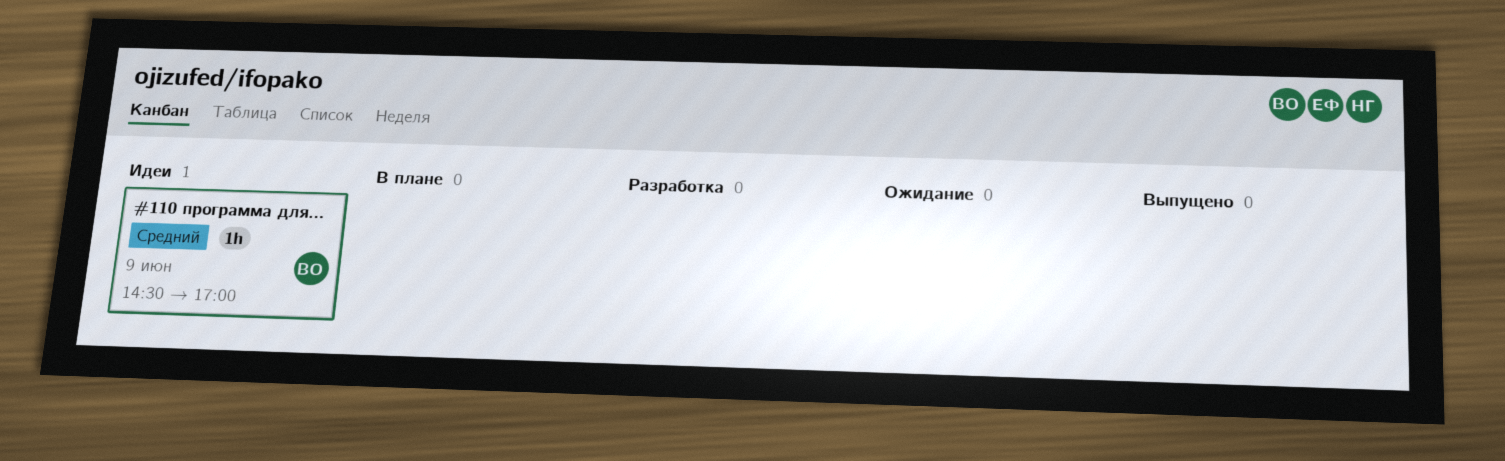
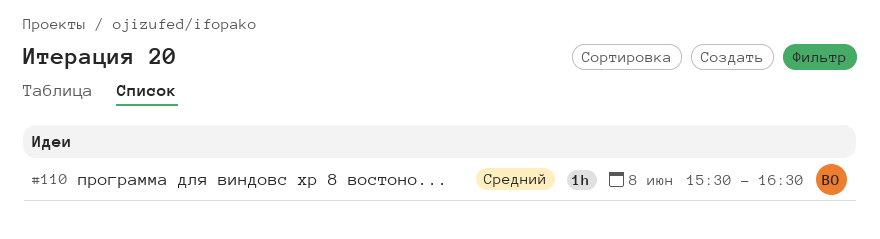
#110, day: Jun 9 -> Jun 8
#110, begins: 14:30 -> 15:30
#110, ends: 17:00 -> 16:30

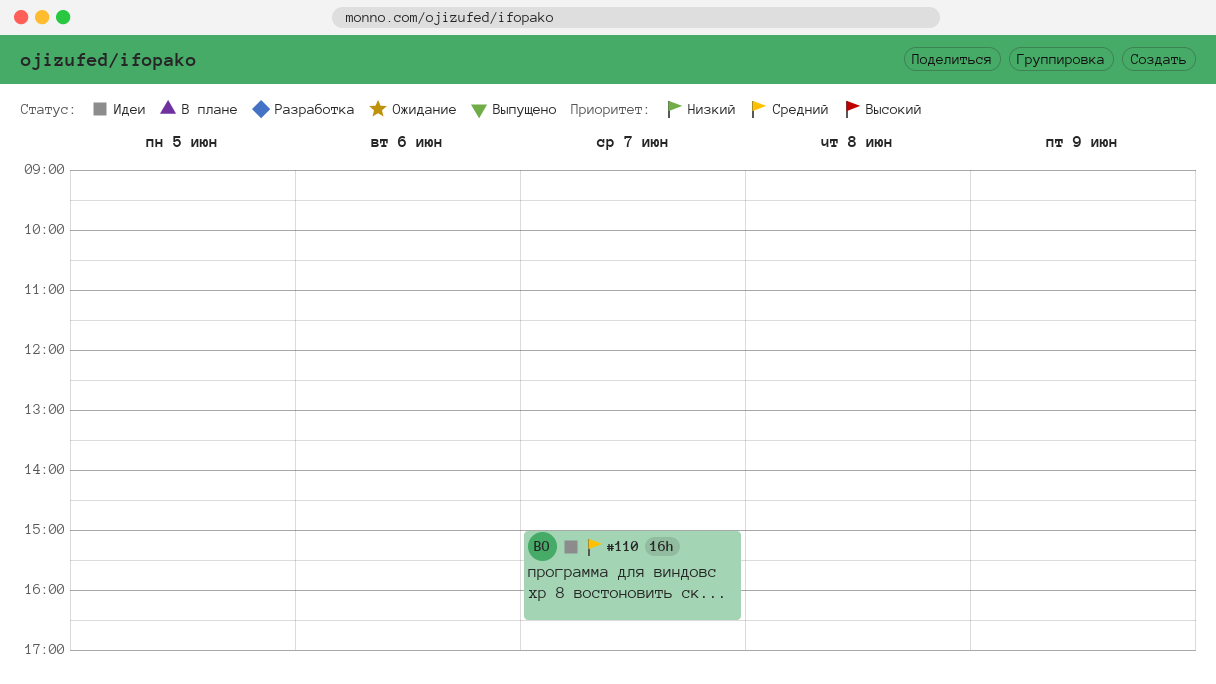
#110, estimate: 1h -> 16h
#110, day: Jun 8 -> Jun 7
#110, begins: 15:30 -> 15:00

